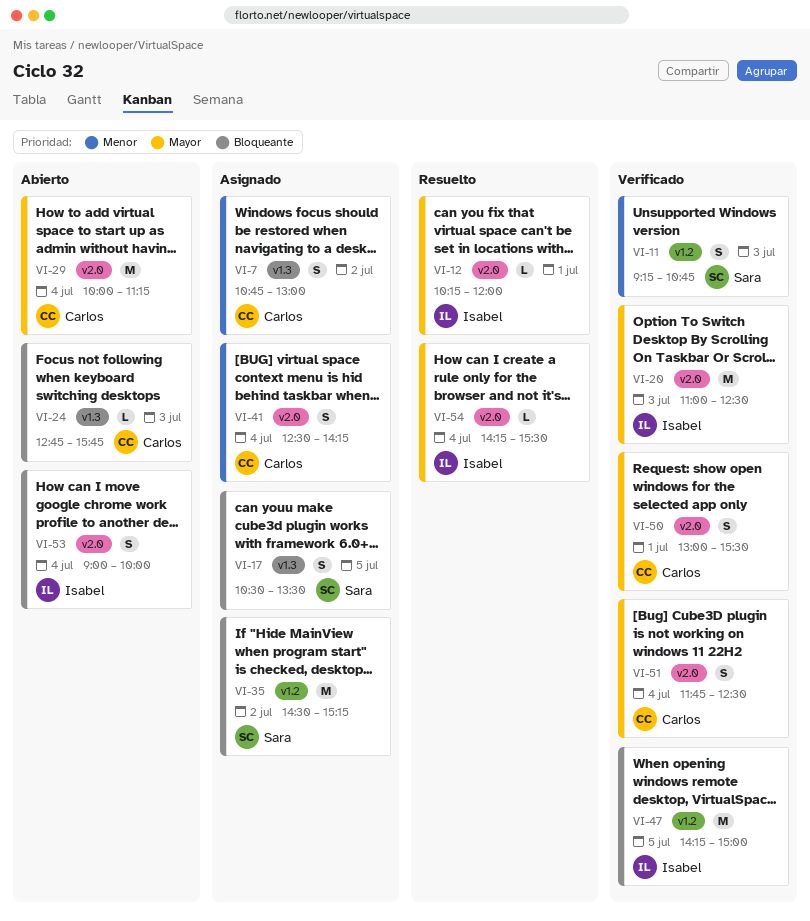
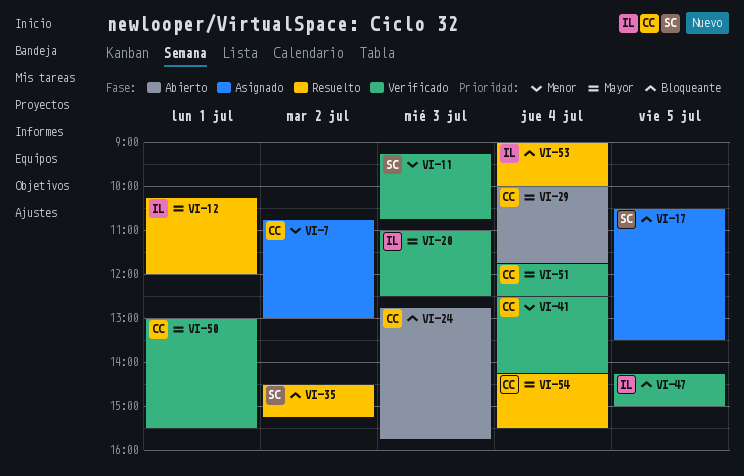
VI-29, ends: 11:15 -> 11:45
VI-35, status: Asignado -> Resuelto
VI-41, status: Asignado -> Verificado
VI-53, status: Abierto -> Resuelto
VI-54, owner: Isabel -> Carlos

